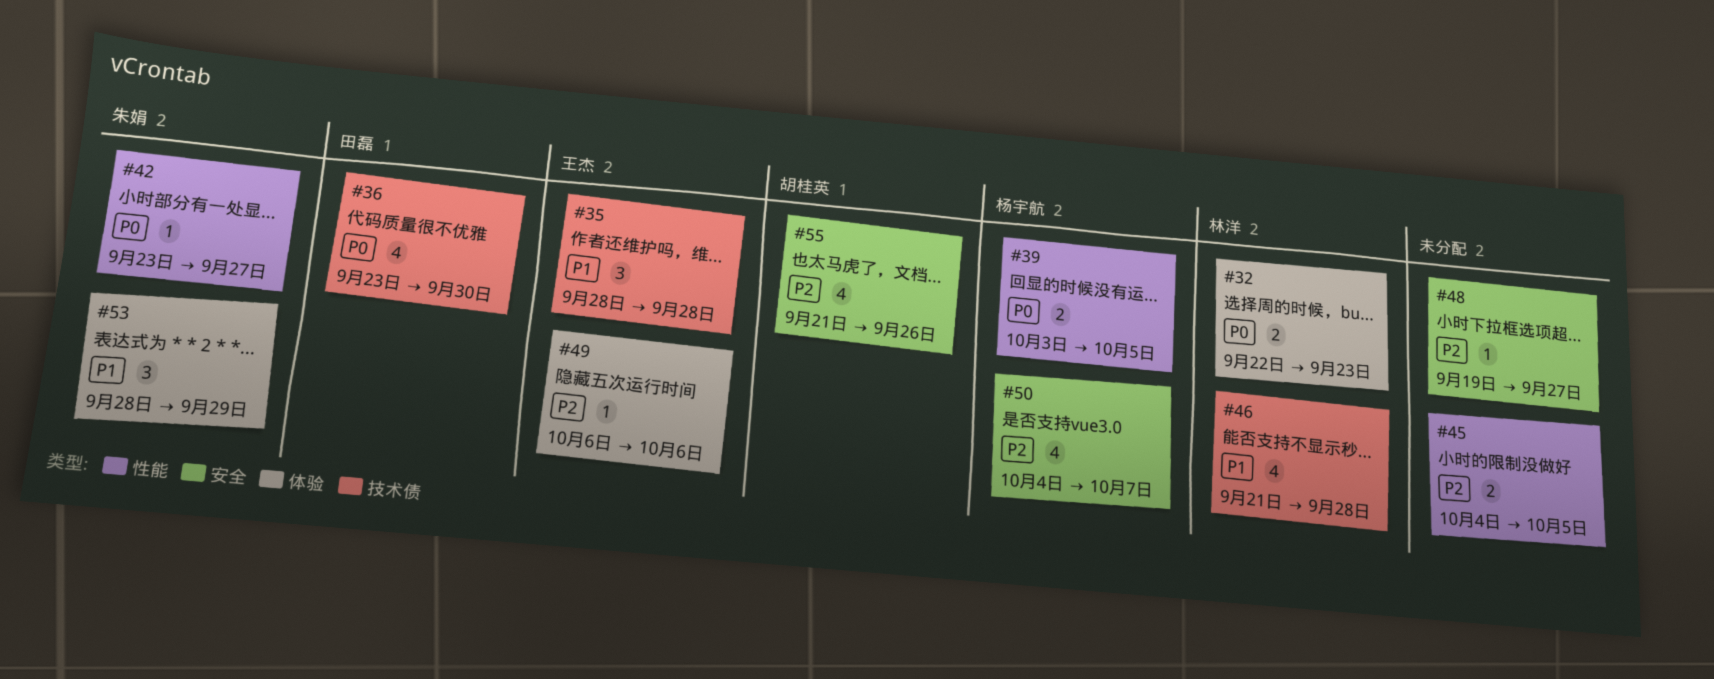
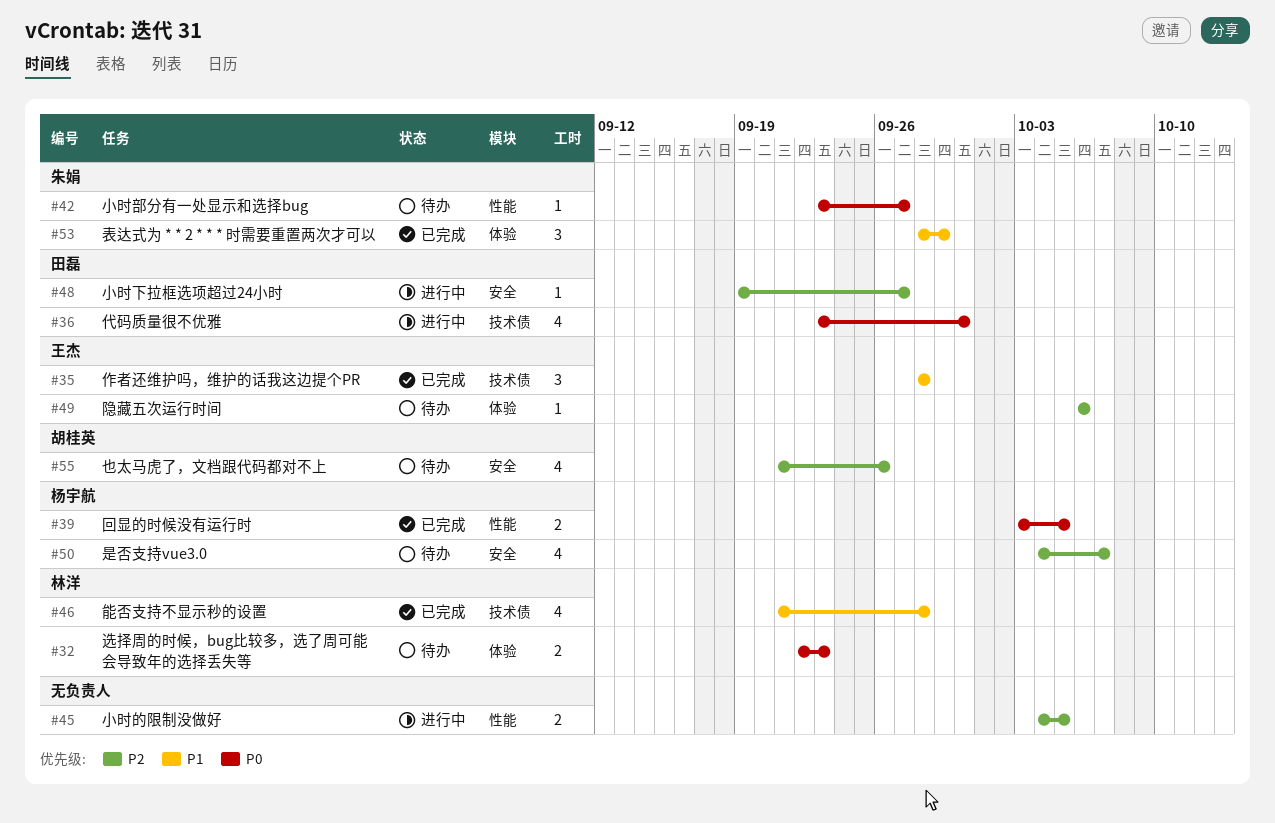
#48, owner: none -> 田磊

